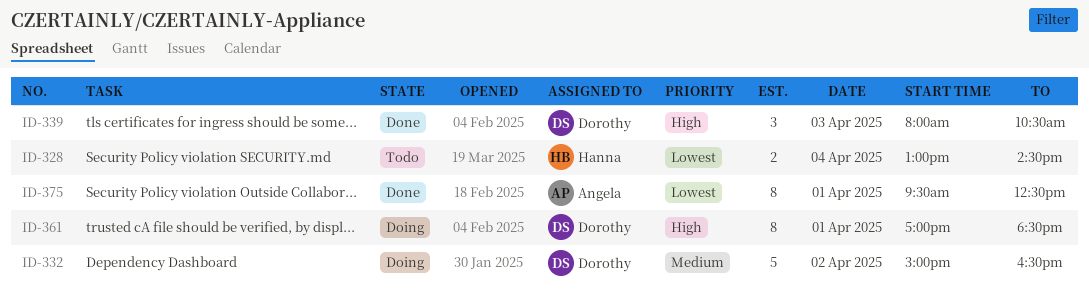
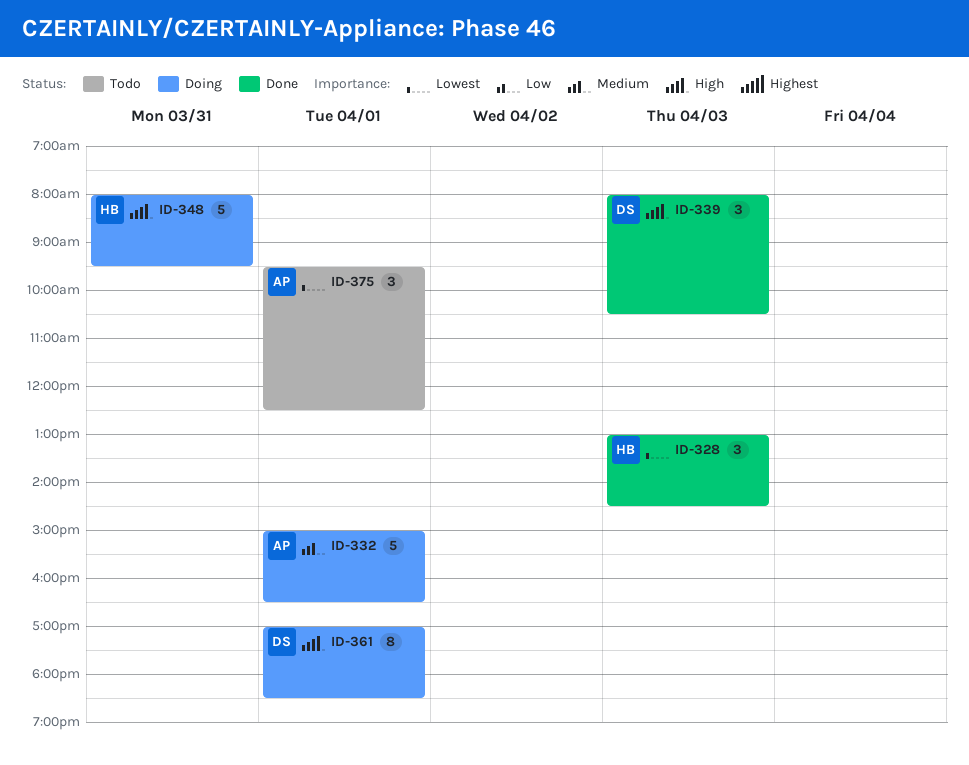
ID-328, status: Todo -> Done
ID-328, estimate: 2 -> 3
ID-328, day: Apr 4 -> Apr 3
ID-332, owner: Dorothy -> Angela
ID-332, day: Apr 2 -> Apr 1
ID-348: none -> present
ID-375, status: Done -> Todo
ID-375, estimate: 8 -> 3

